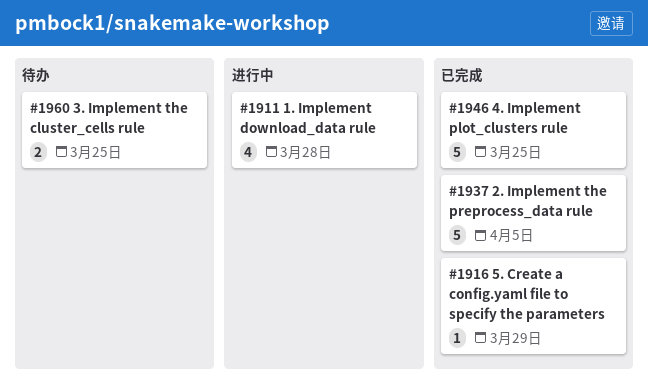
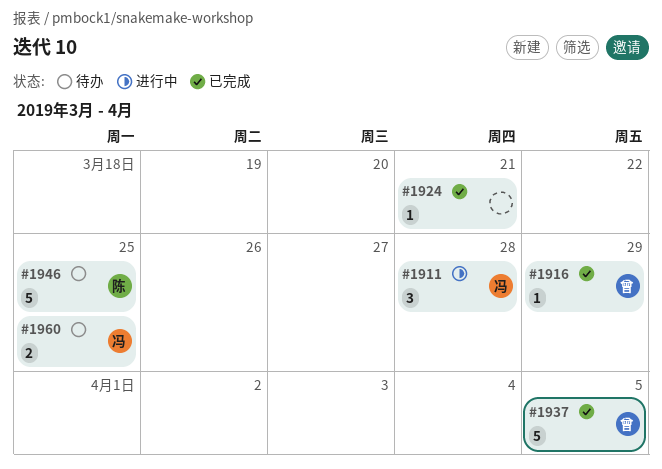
#1911, estimate: 4 -> 3
#1924: none -> present
#1946, status: 已完成 -> 待办

